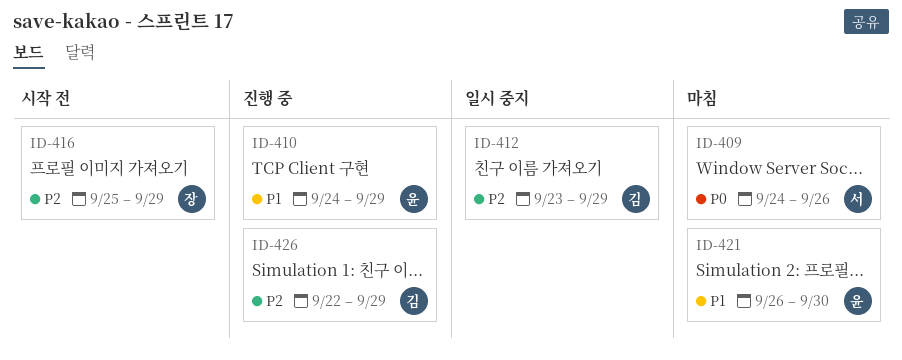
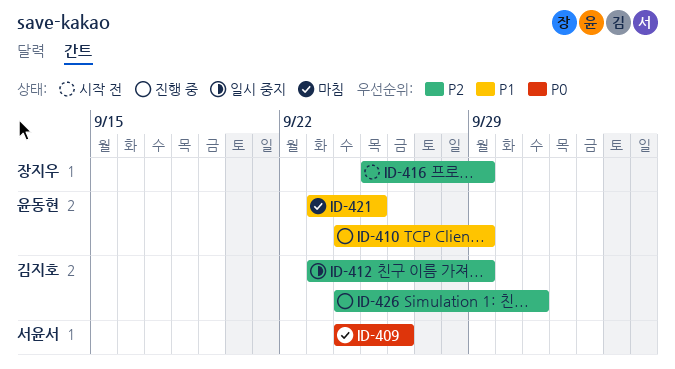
ID-421, start: Sep 26 -> Sep 23
ID-421, due: Sep 30 -> Sep 25
ID-426, start: Sep 22 -> Sep 24
ID-426, due: Sep 29 -> Oct 1

